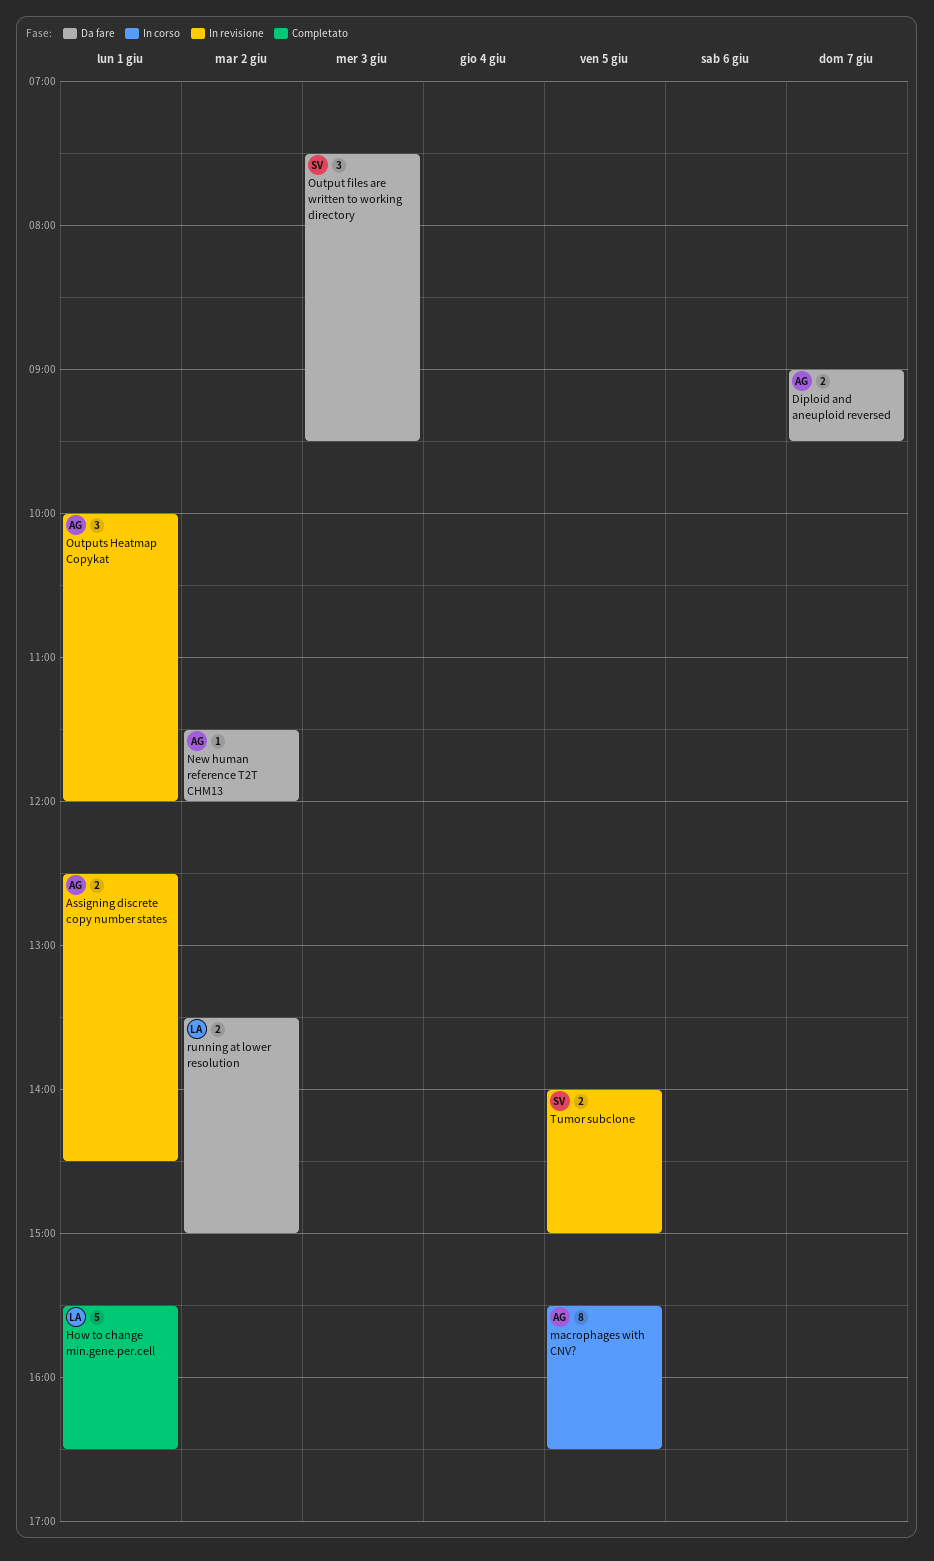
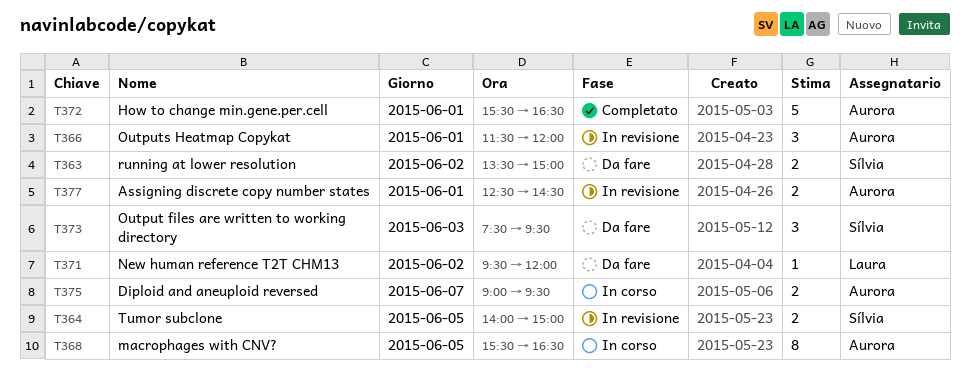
Diploid and aneuploid reversed, status: Da fare -> In corso
How to change min.gene.per.cell, owner: Laura -> Aurora
New human reference T2T CHM13, owner: Aurora -> Laura
New human reference T2T CHM13, begins: 11:30 -> 09:30
Outputs Heatmap Copykat, begins: 10:00 -> 11:30
running at lower resolution, owner: Laura -> Sílvia

